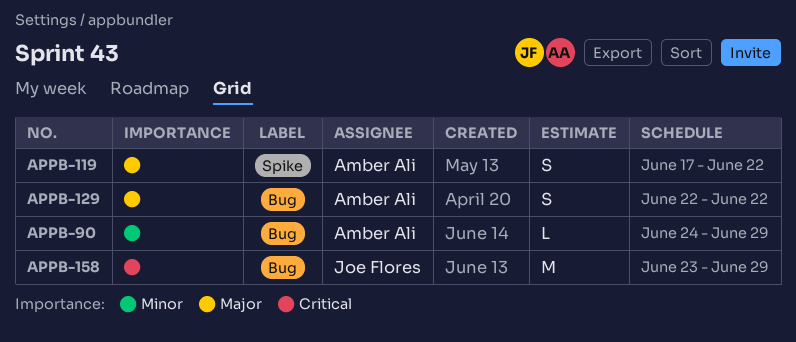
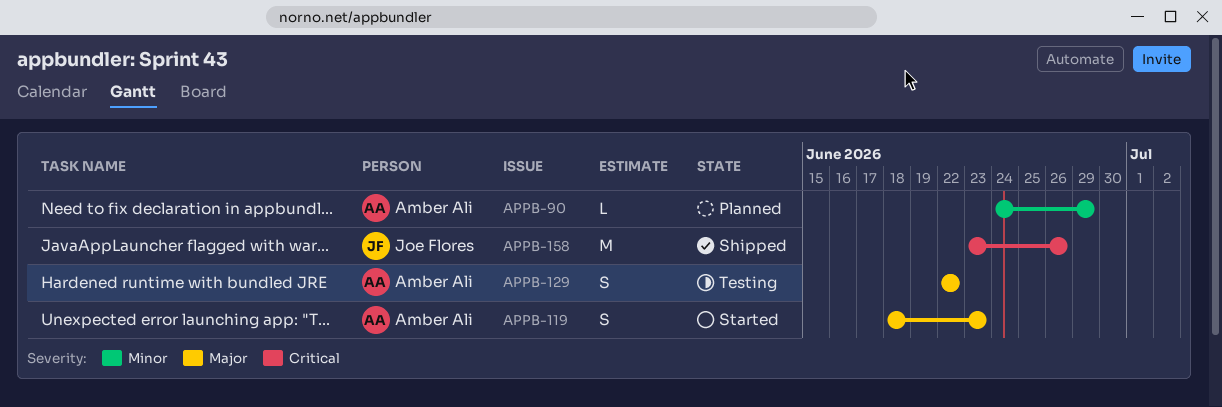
APPB-119, start: Jun 17 -> Jun 18
APPB-119, due: Jun 22 -> Jun 23
APPB-158, due: Jun 29 -> Jun 26

